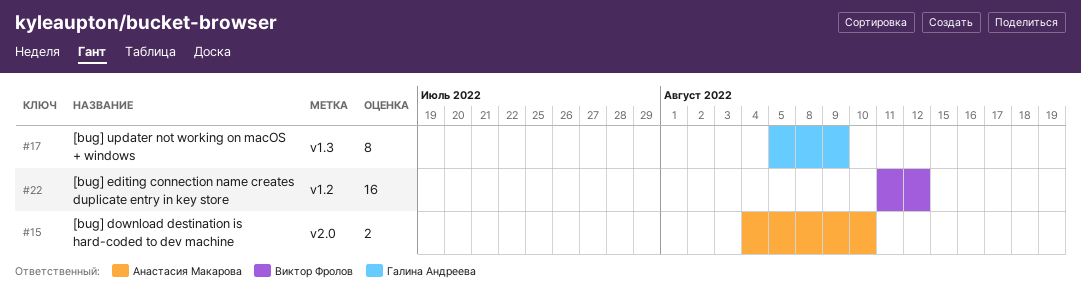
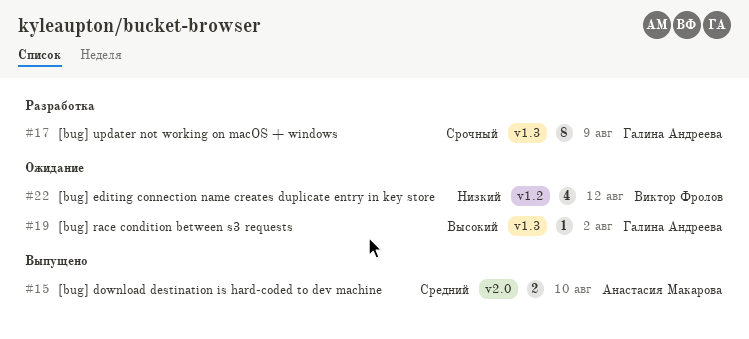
#19: none -> present
#22, estimate: 16 -> 4

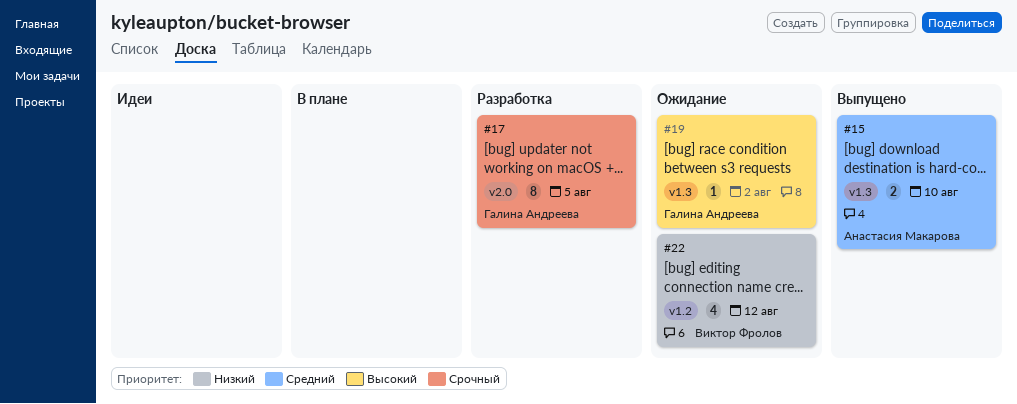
#15, label: v2.0 -> v1.3
#17, label: v1.3 -> v2.0
#17, due: Aug 9 -> Aug 5

